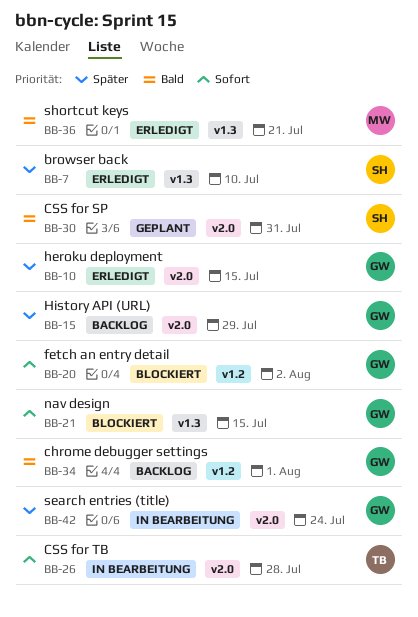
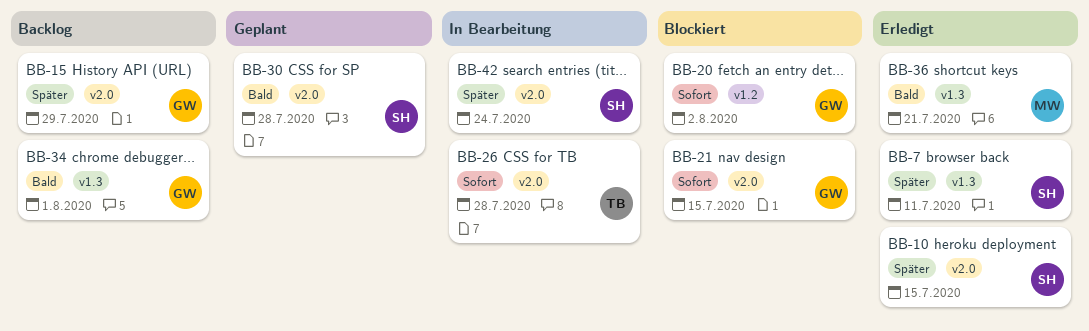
BB-7, due: Jul 10 -> Jul 11
BB-10, owner: GW -> SH
BB-21, label: v1.3 -> v2.0
BB-30, due: Jul 31 -> Jul 28
BB-34, label: v1.2 -> v1.3
BB-42, owner: GW -> SH

